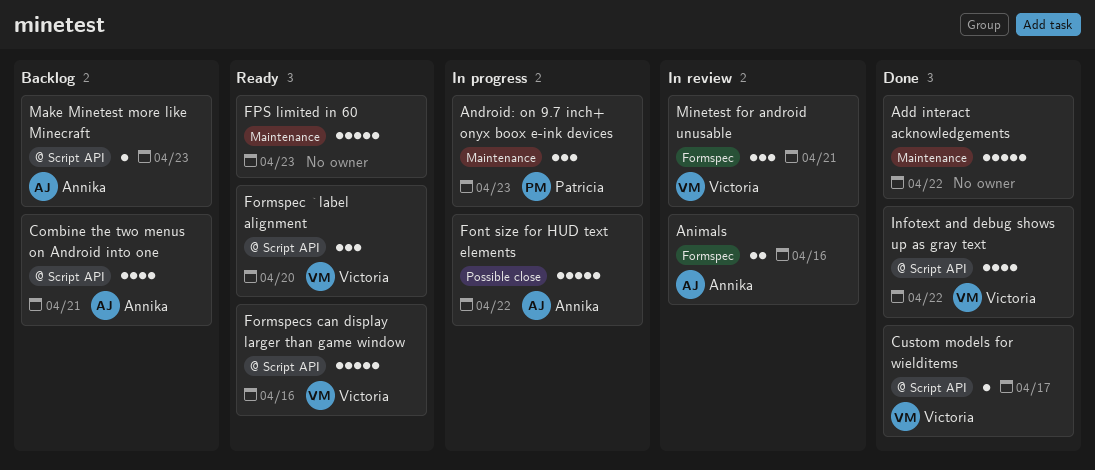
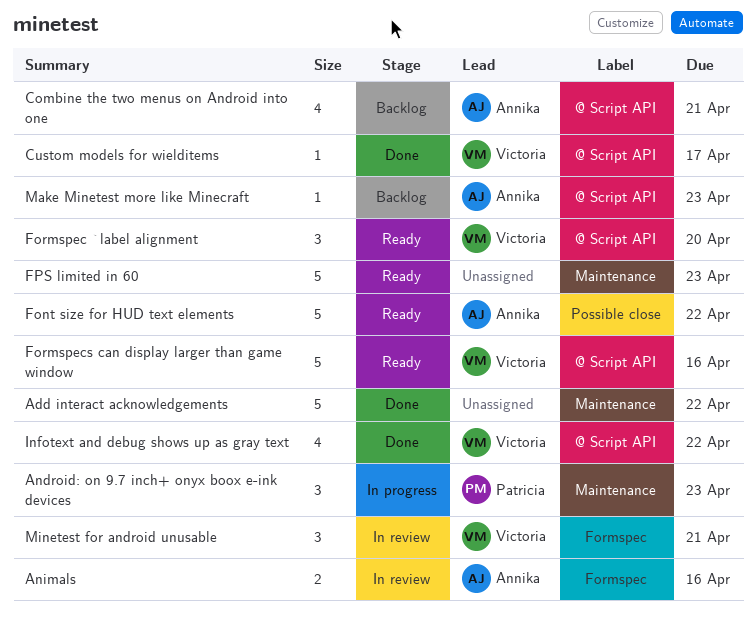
Font size for HUD text elements, status: In progress -> Ready

